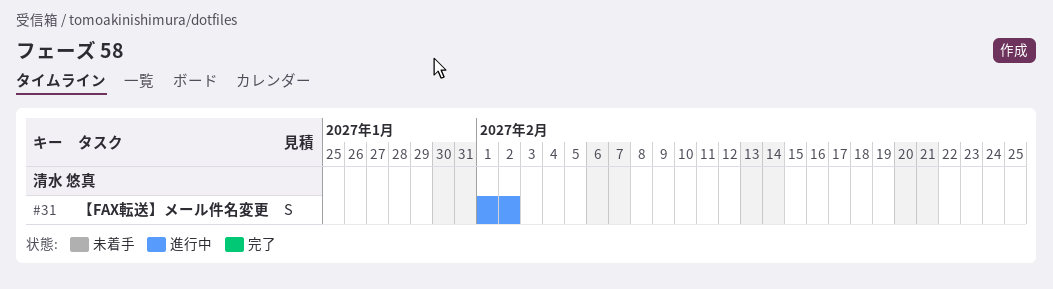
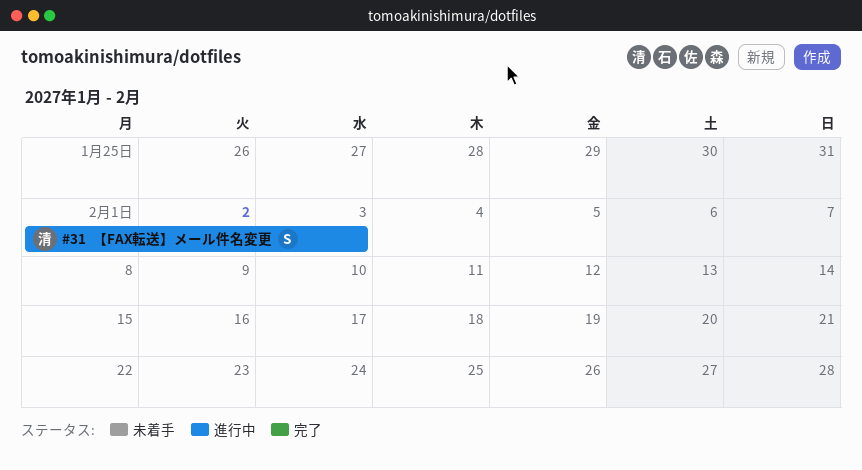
#31, due: Feb 2 -> Feb 3

